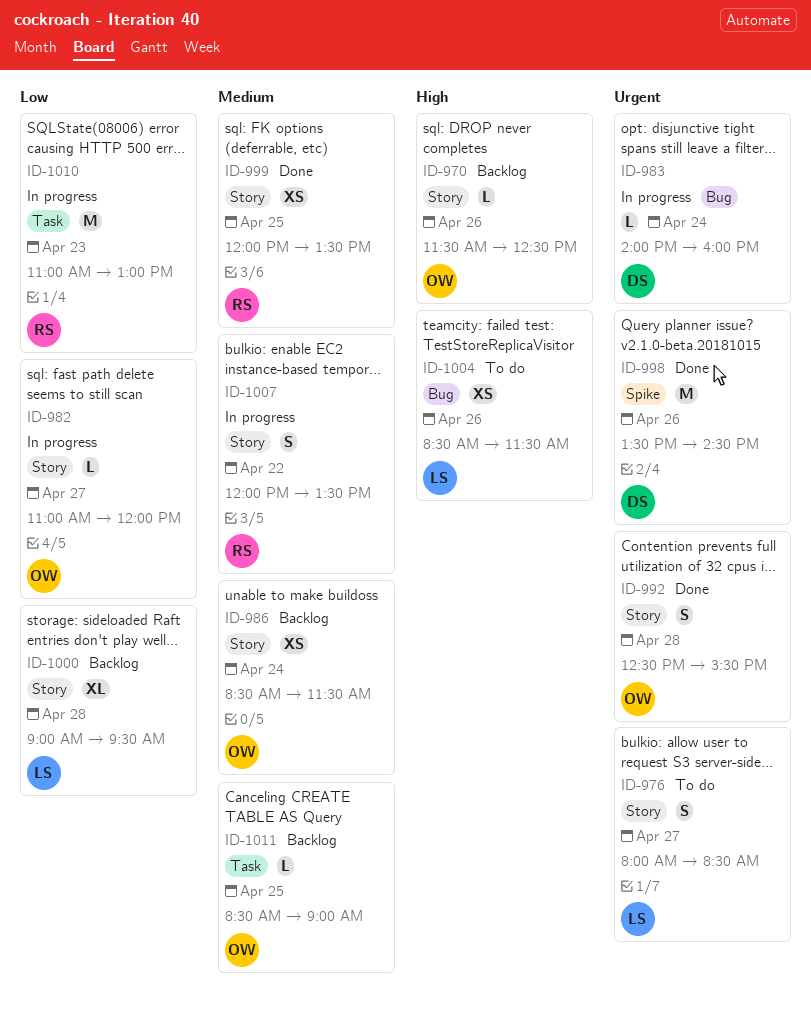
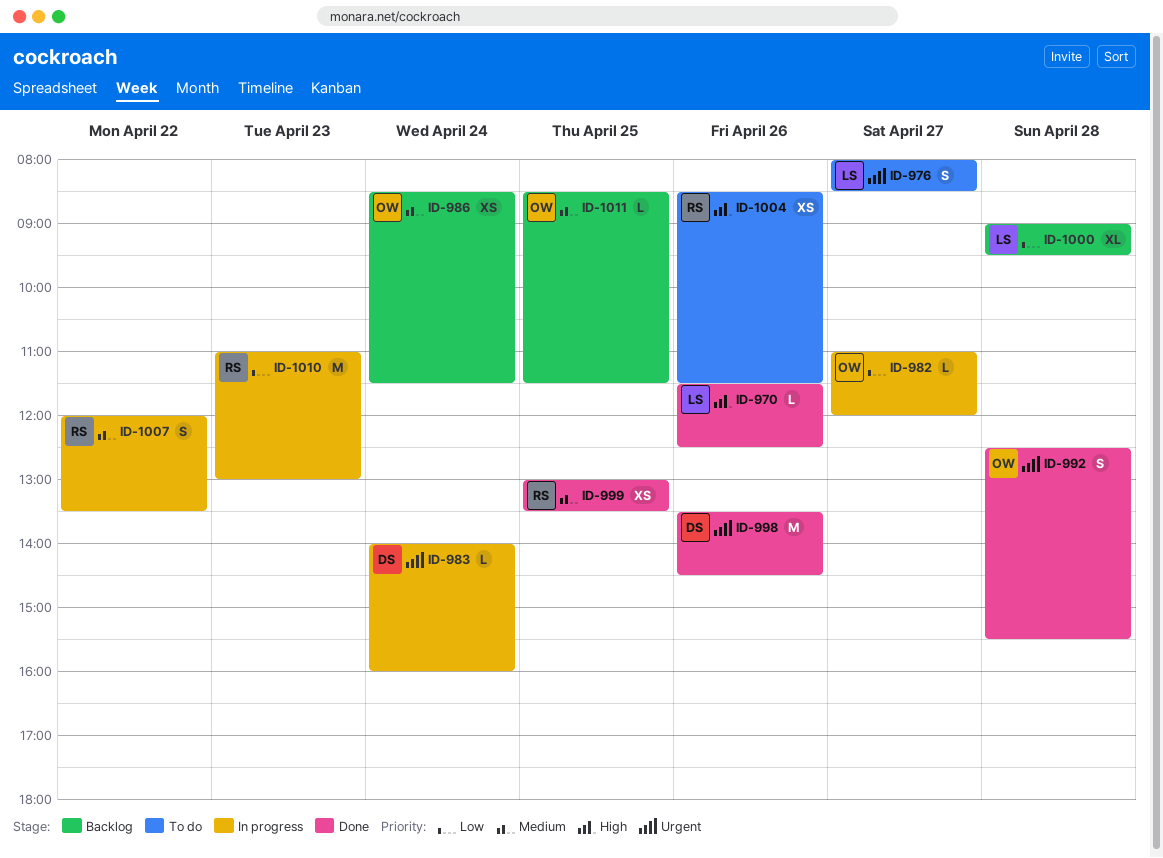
ID-970, status: Backlog -> Done
ID-970, owner: OW -> LS
ID-999, begins: 12:00 -> 13:00
ID-1004, owner: LS -> RS
ID-1011, ends: 09:00 -> 11:30

